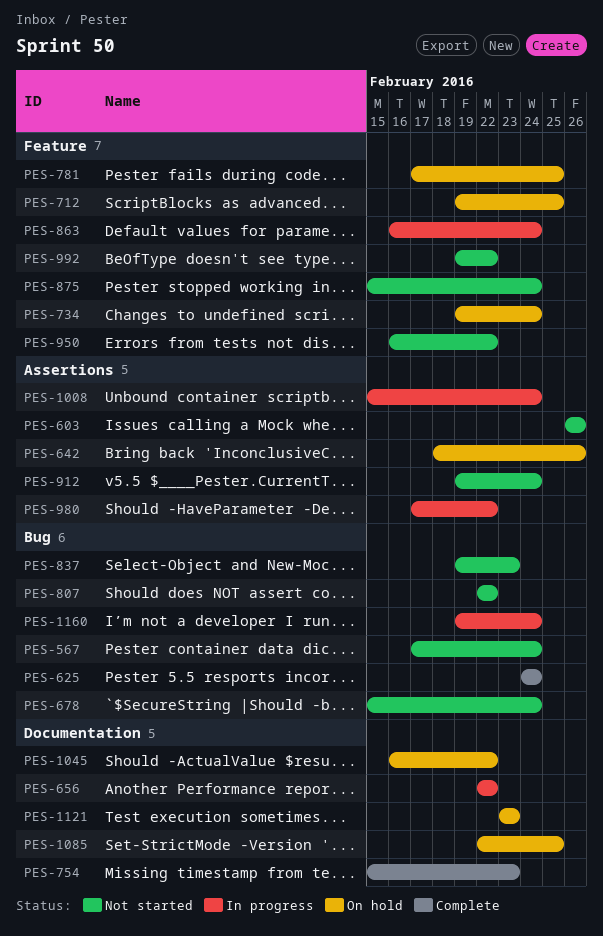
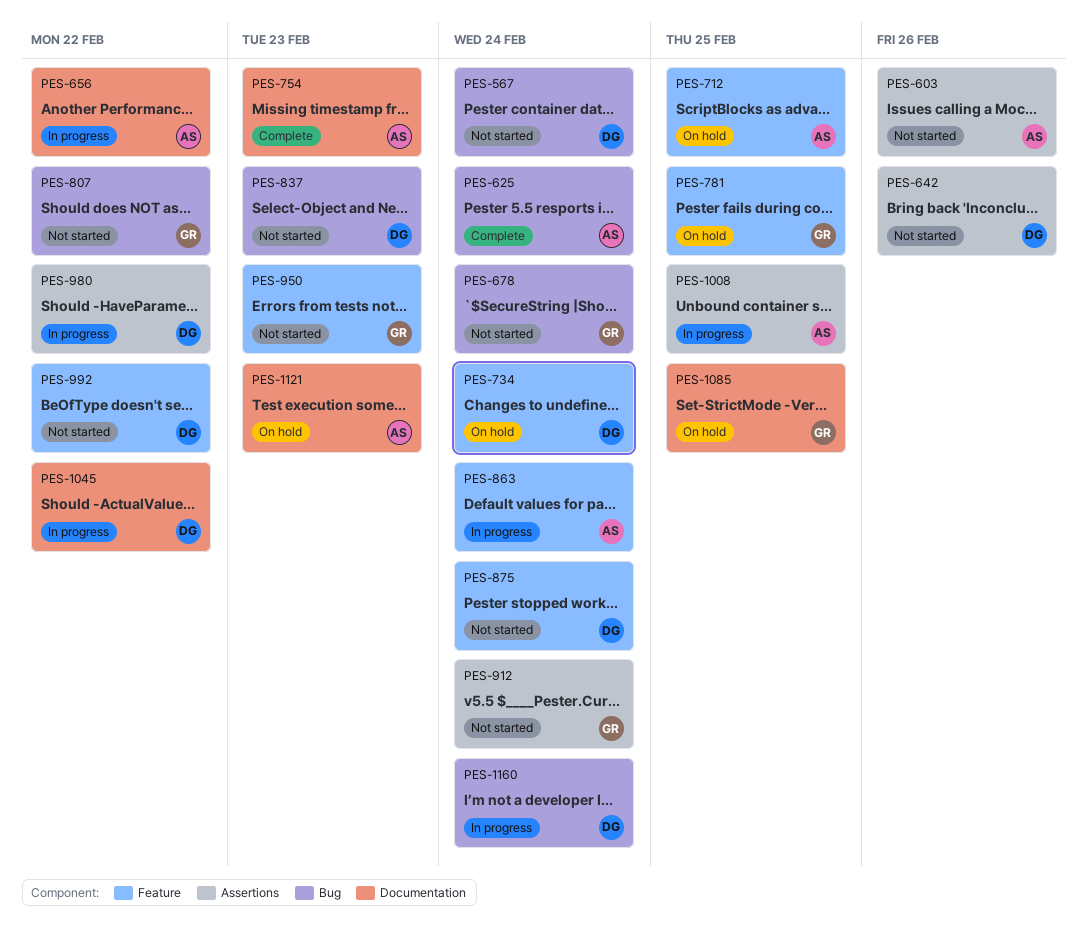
PES-642, status: On hold -> Not started
PES-950, due: Feb 22 -> Feb 23
PES-1008, due: Feb 24 -> Feb 25
PES-1045, status: On hold -> In progress

